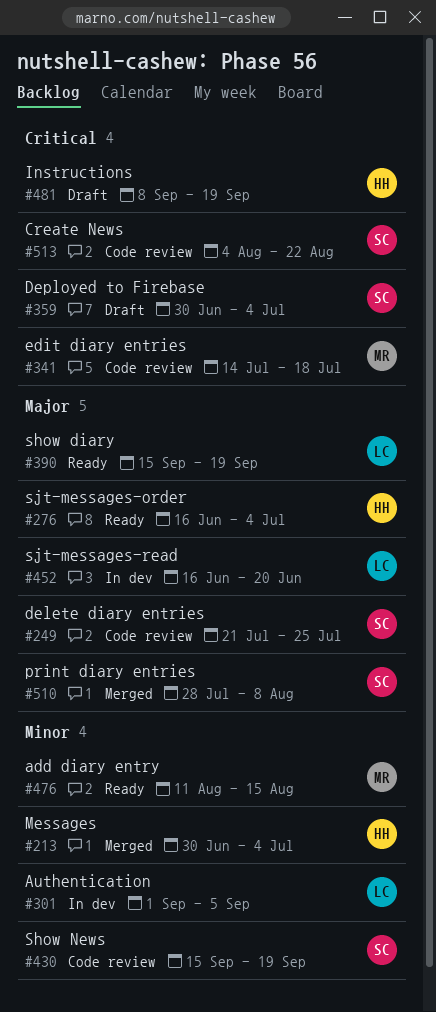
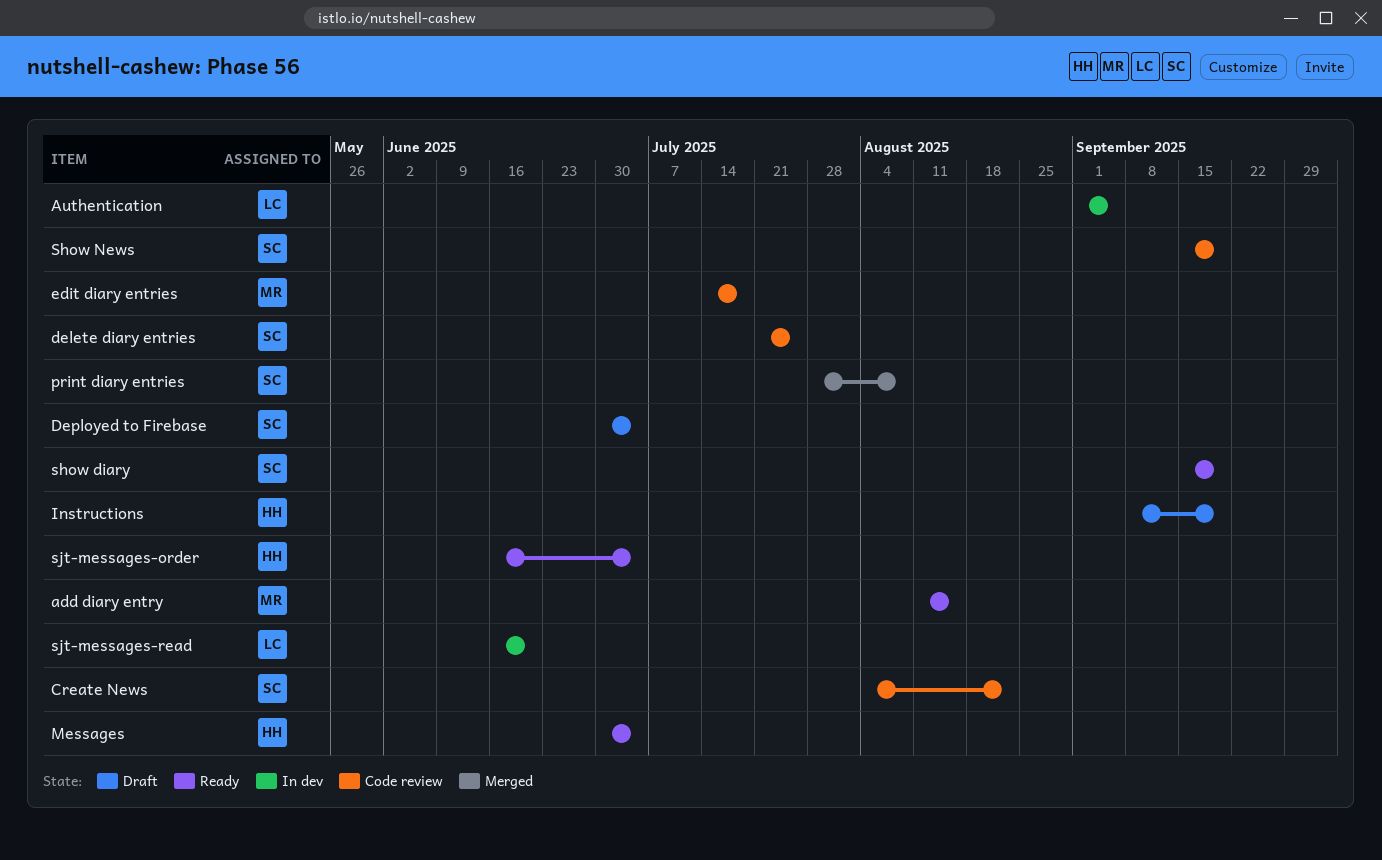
Messages, status: Merged -> Ready
show diary, owner: LC -> SC

